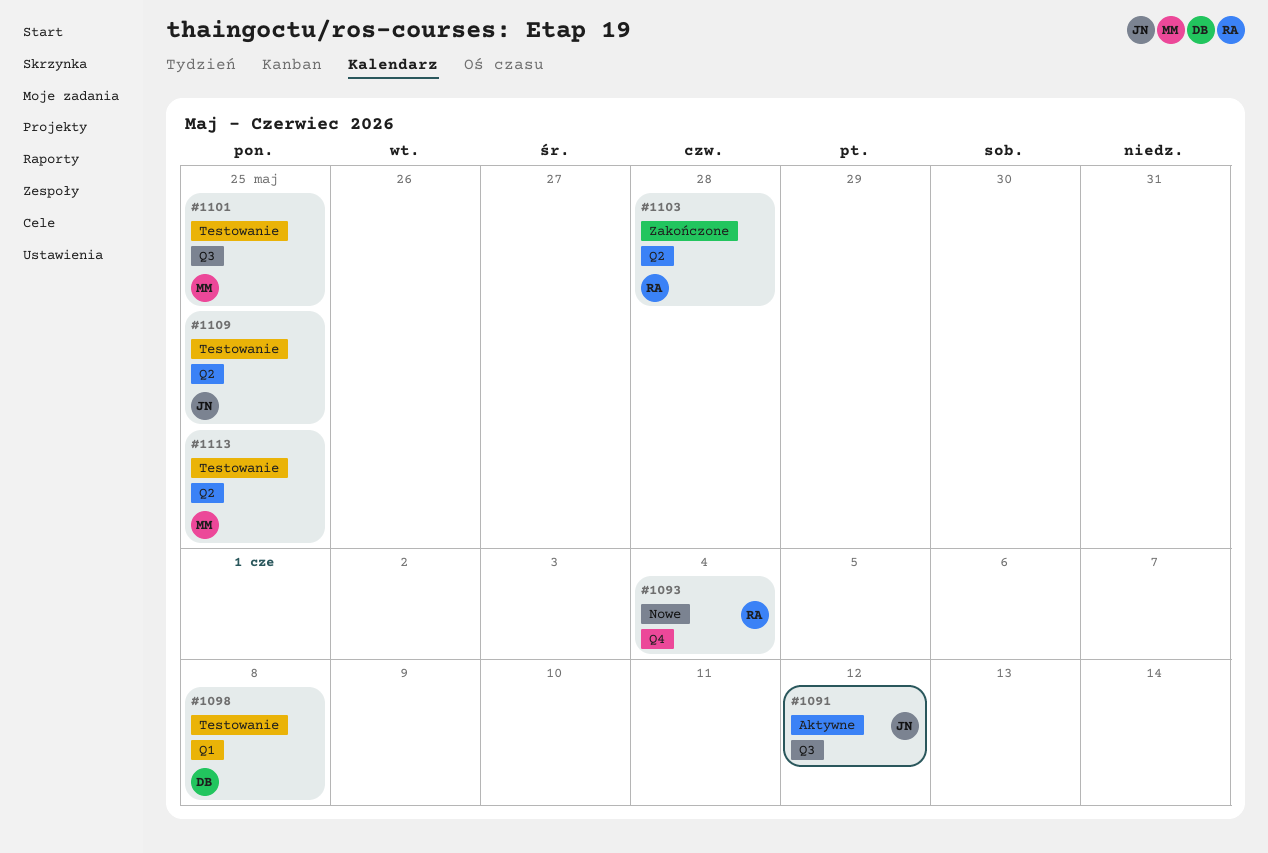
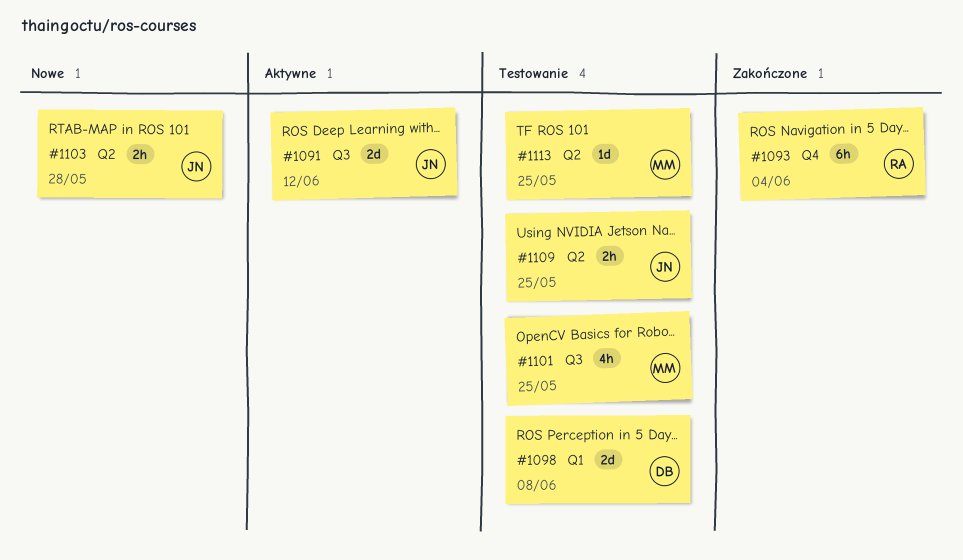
#1093, status: Nowe -> Zakończone
#1103, status: Zakończone -> Nowe
#1103, owner: RA -> JN

